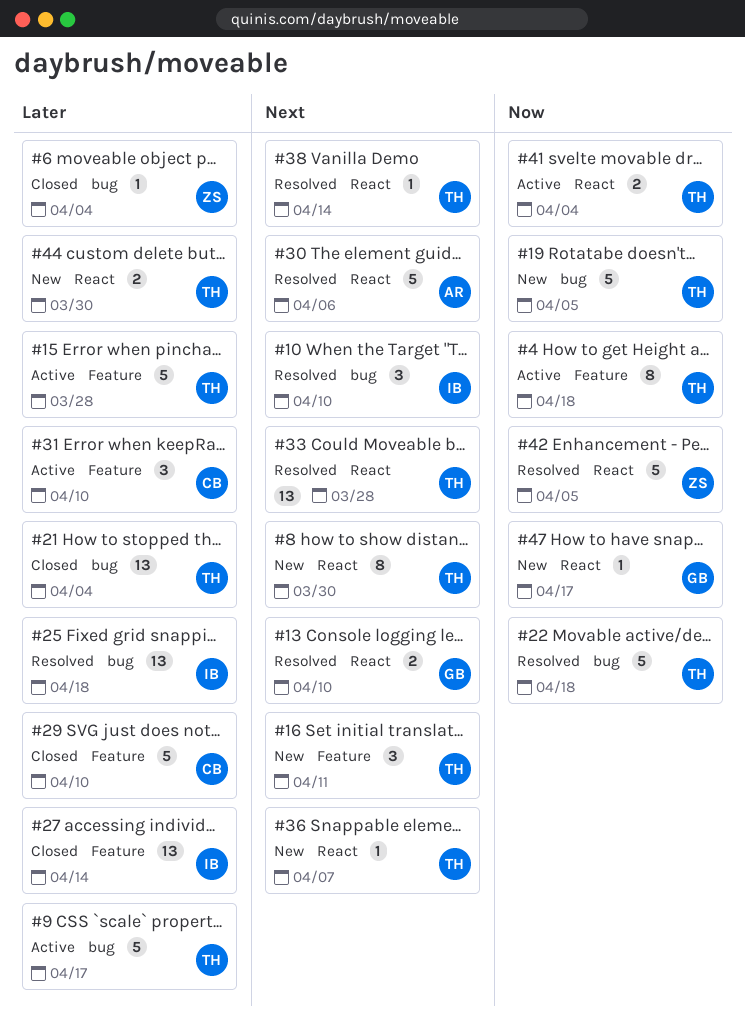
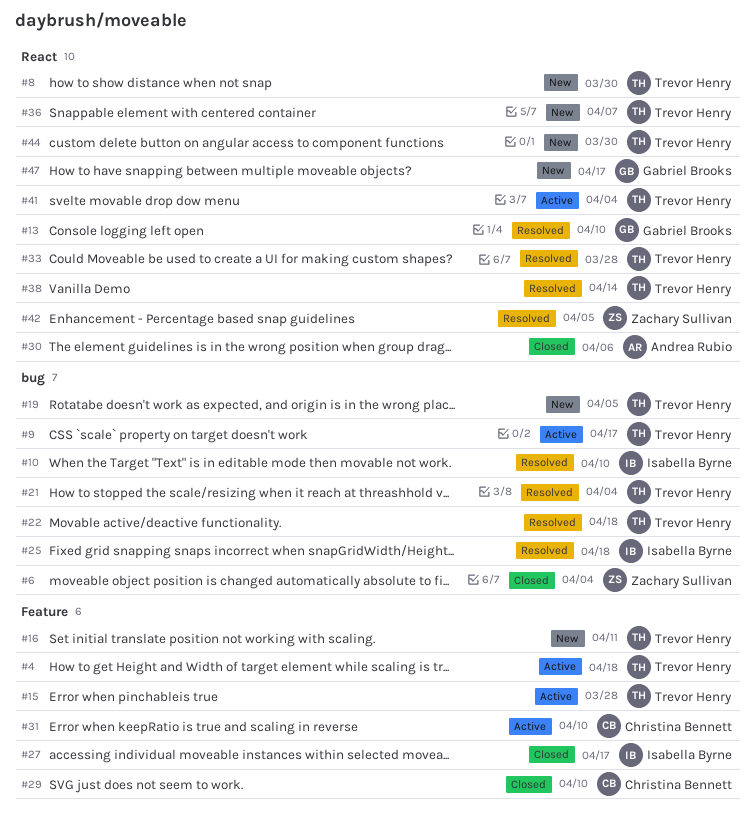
#21, status: Closed -> Resolved
#27, due: Apr 14 -> Apr 17
#30, status: Resolved -> Closed

